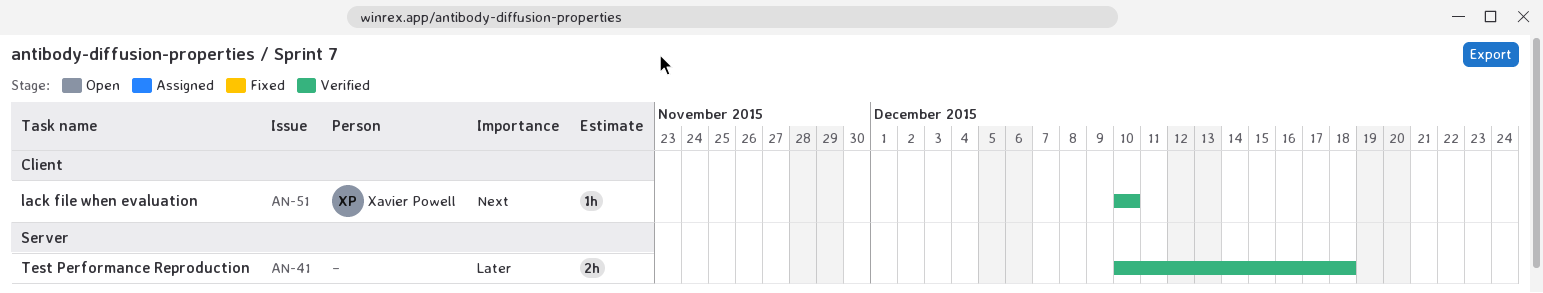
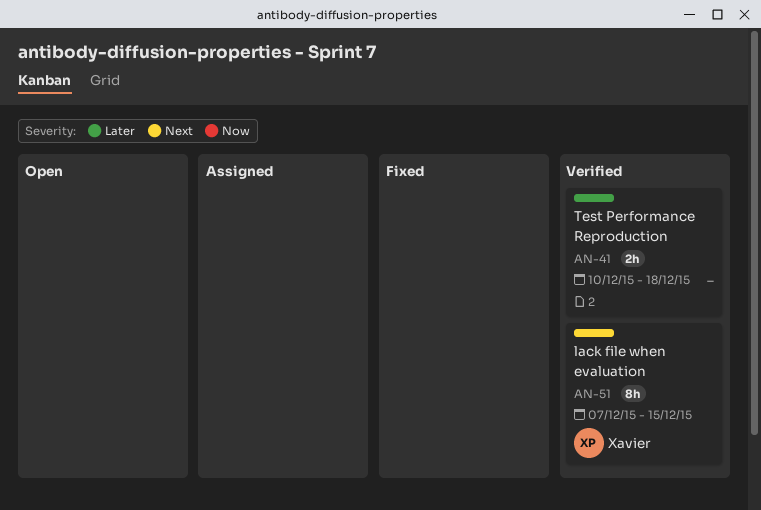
AN-51, estimate: 1h -> 8h
AN-51, start: Dec 10 -> Dec 7
AN-51, due: Dec 10 -> Dec 15

